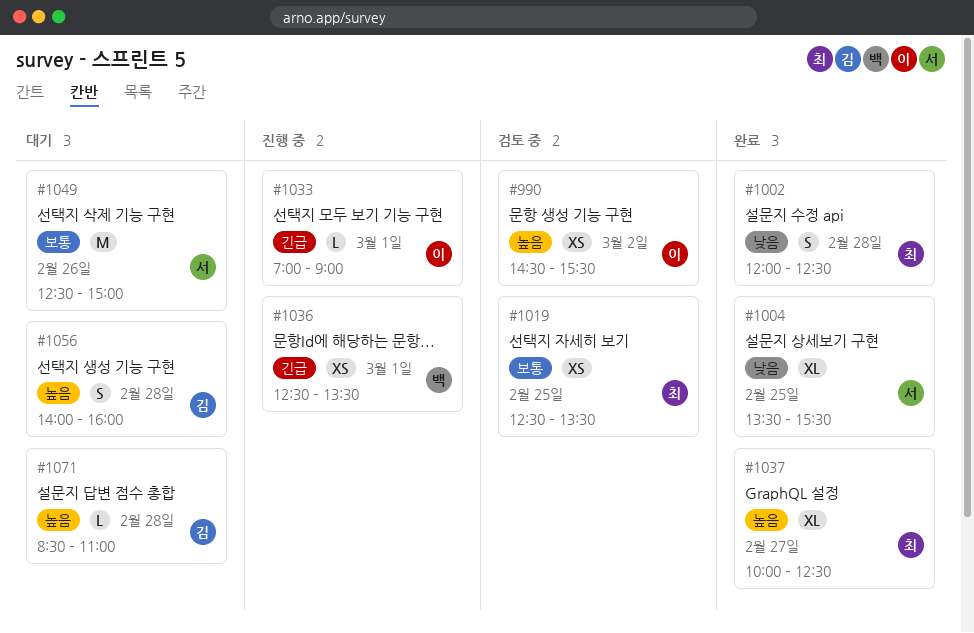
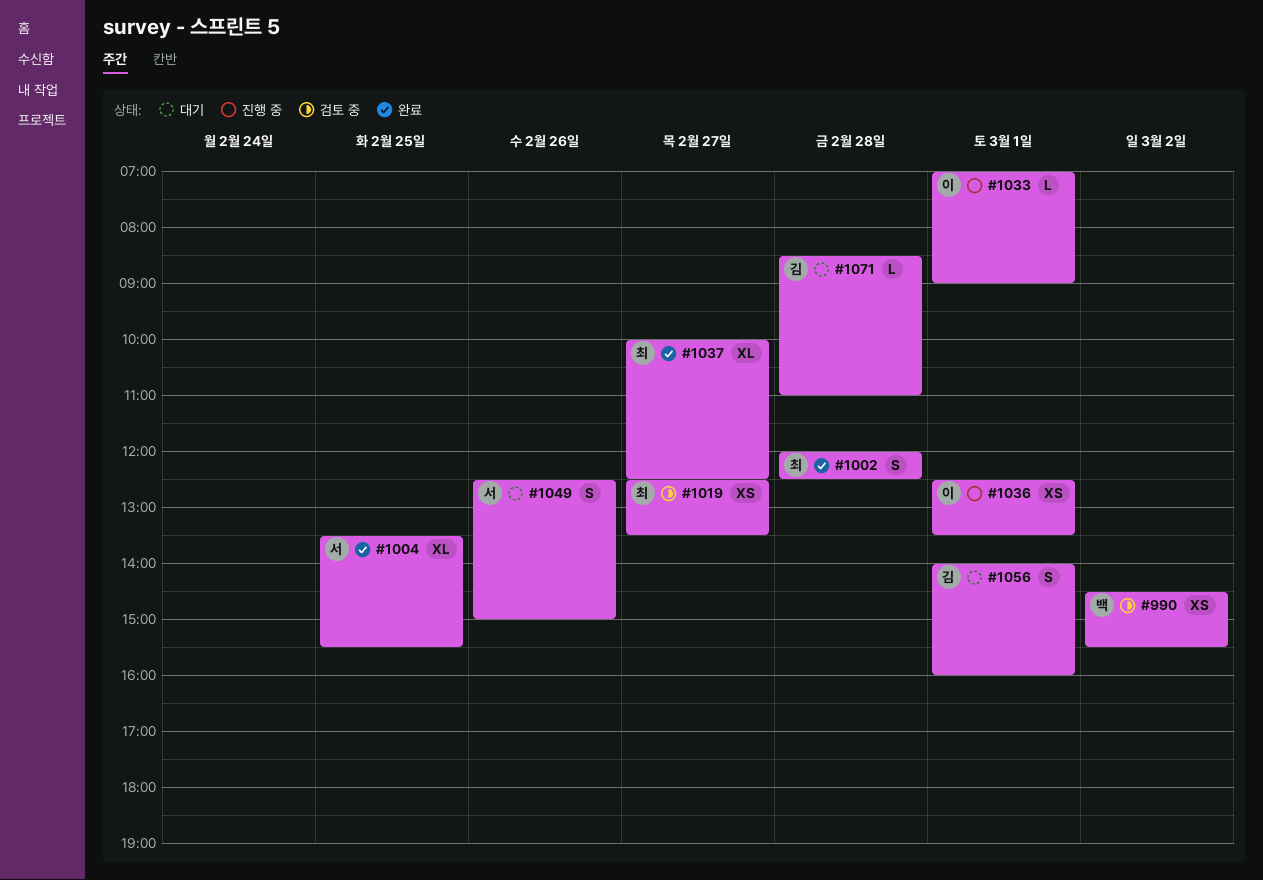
#990, owner: 이 -> 백
#1019, day: Feb 25 -> Feb 27
#1036, owner: 백 -> 이
#1049, estimate: M -> S
#1056, day: Feb 28 -> Mar 1

